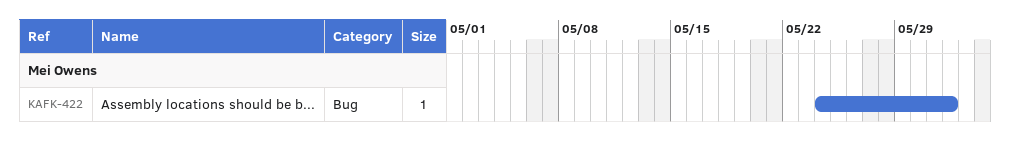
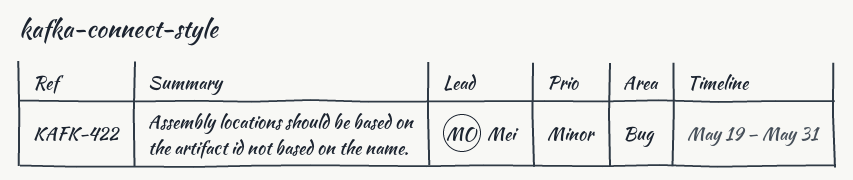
KAFK-422, start: May 24 -> May 19
KAFK-422, due: Jun 1 -> May 31

